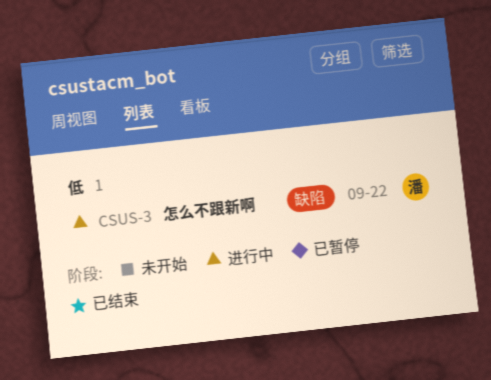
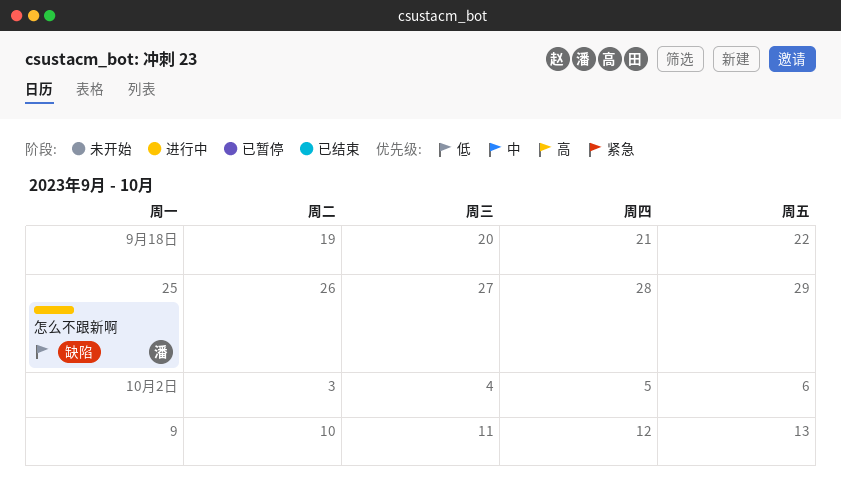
怎么不跟新啊, due: Sep 22 -> Sep 25

